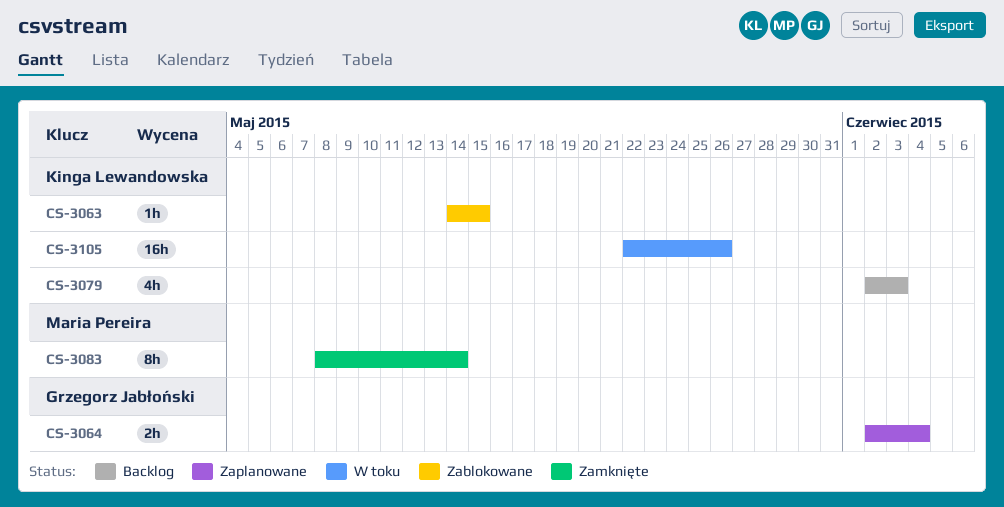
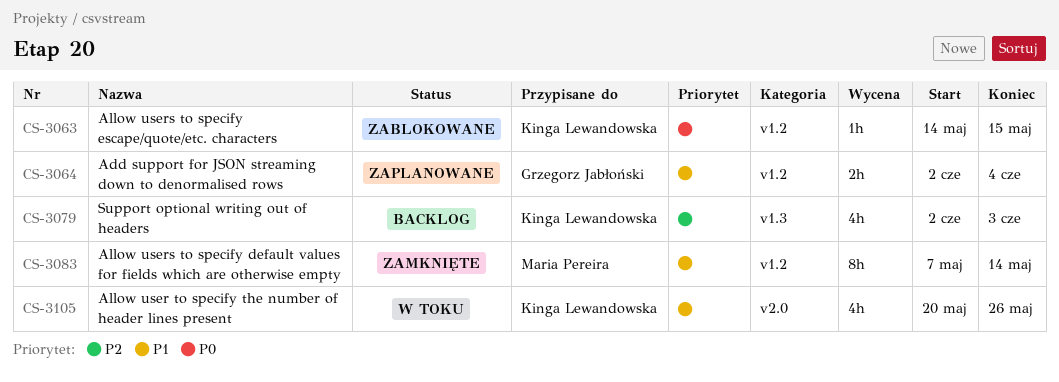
CS-3083, start: May 8 -> May 7
CS-3105, estimate: 16h -> 4h
CS-3105, start: May 22 -> May 20

